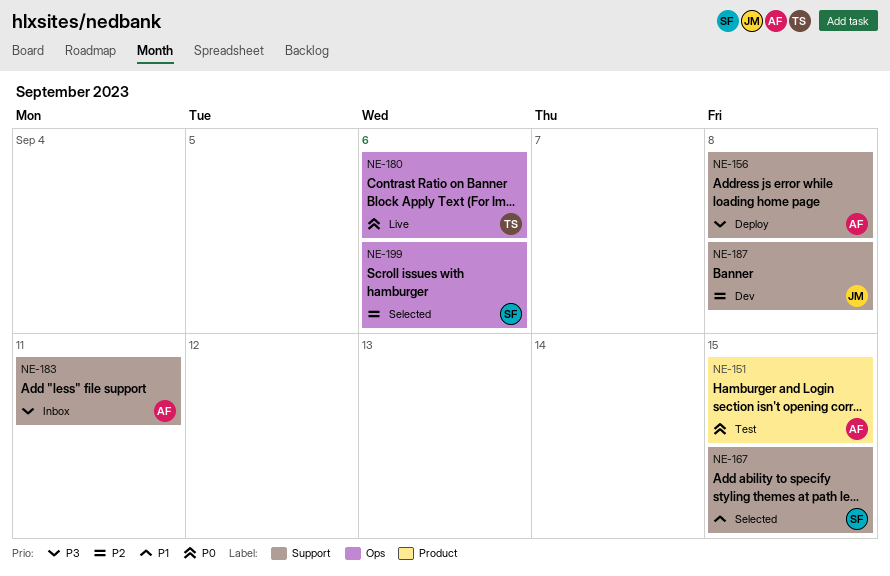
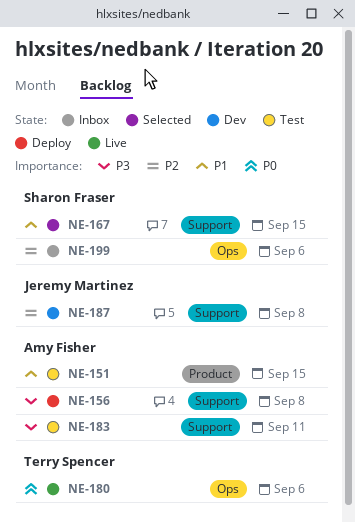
NE-151, priority: P0 -> P1
NE-183, status: Inbox -> Test
NE-199, status: Selected -> Inbox

